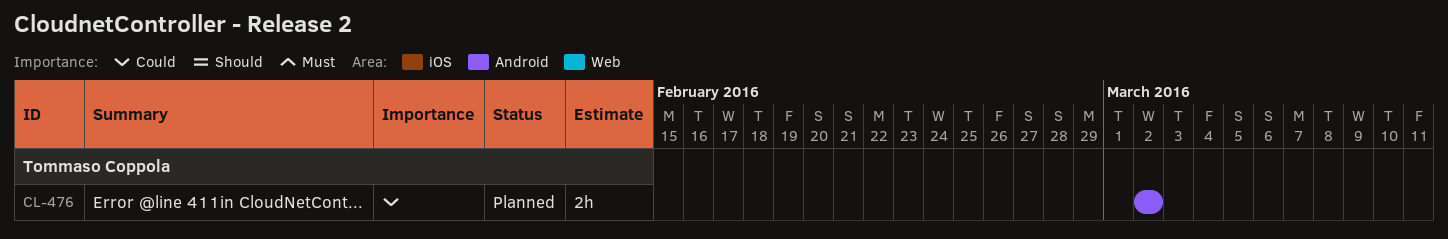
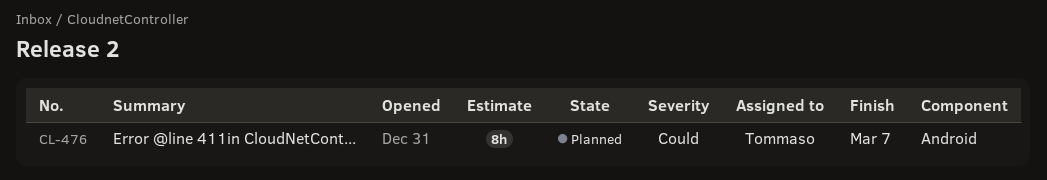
CL-476, estimate: 2h -> 8h
CL-476, due: Mar 2 -> Mar 7

